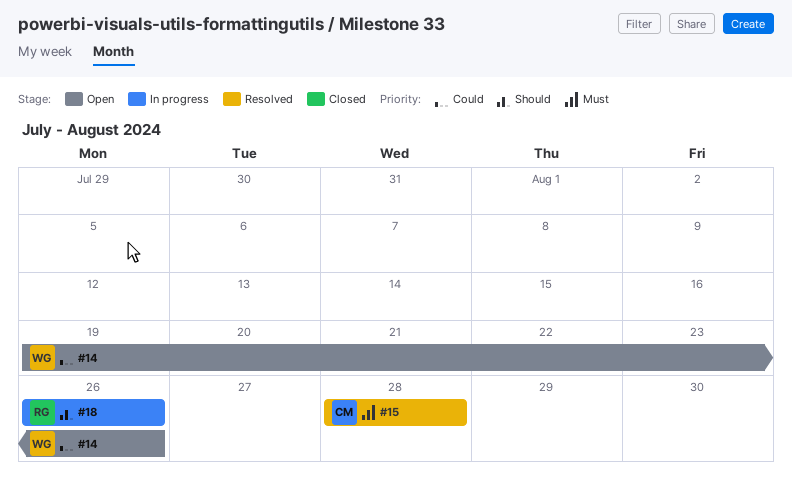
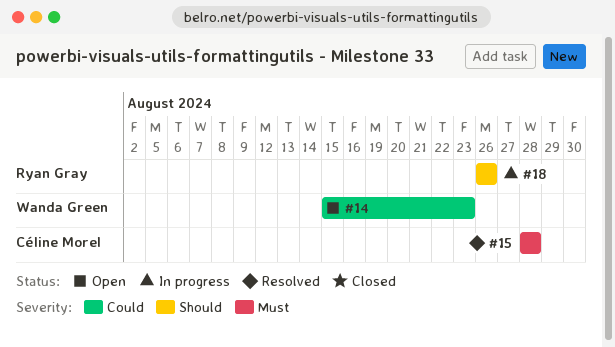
#14, start: Aug 19 -> Aug 15
#14, due: Aug 26 -> Aug 23

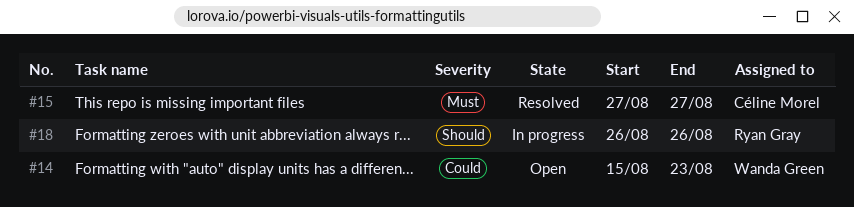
#15, start: Aug 28 -> Aug 27
#15, due: Aug 28 -> Aug 27

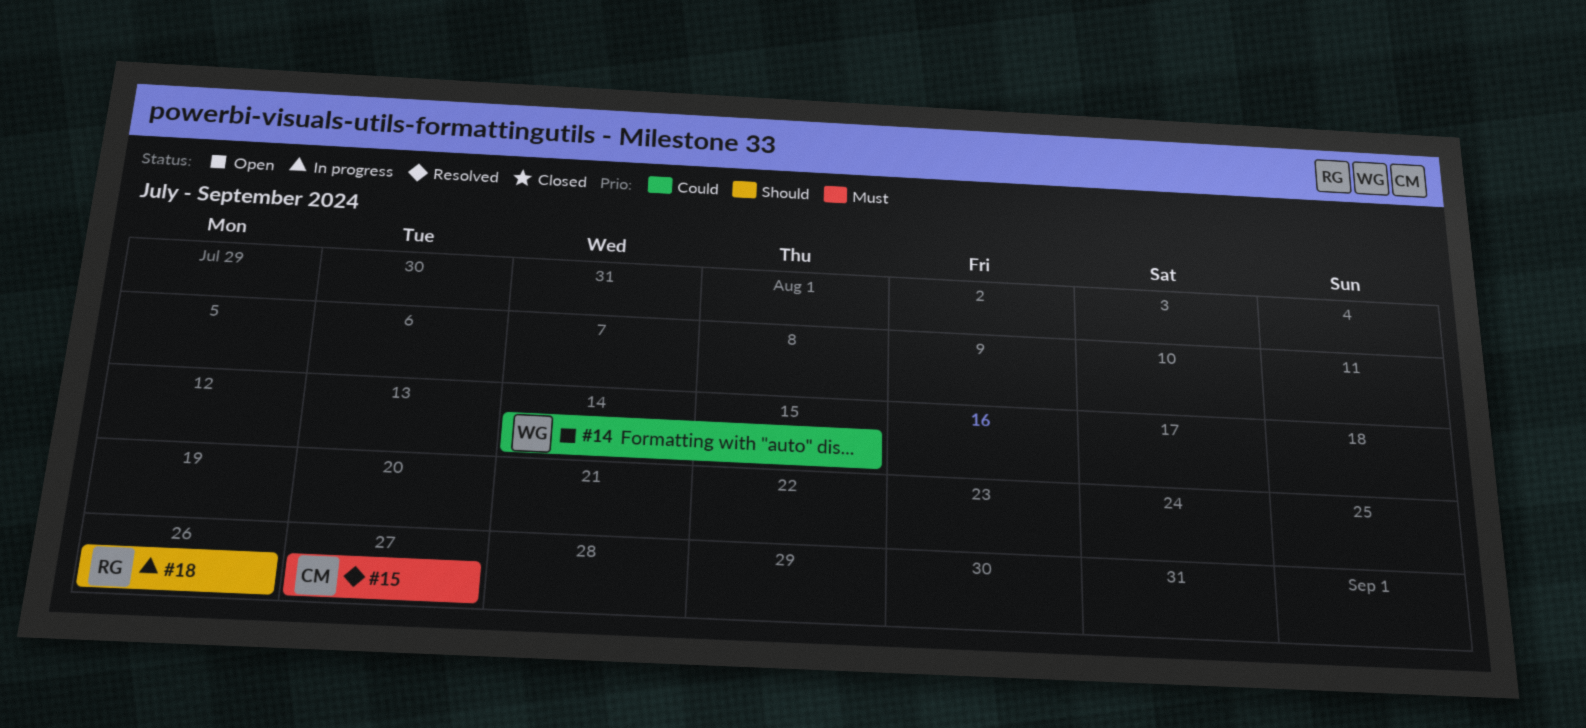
#14, start: Aug 15 -> Aug 14
#14, due: Aug 23 -> Aug 15

